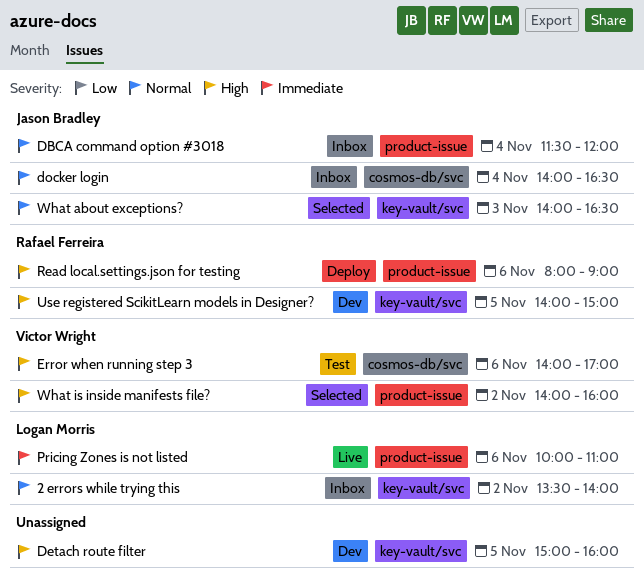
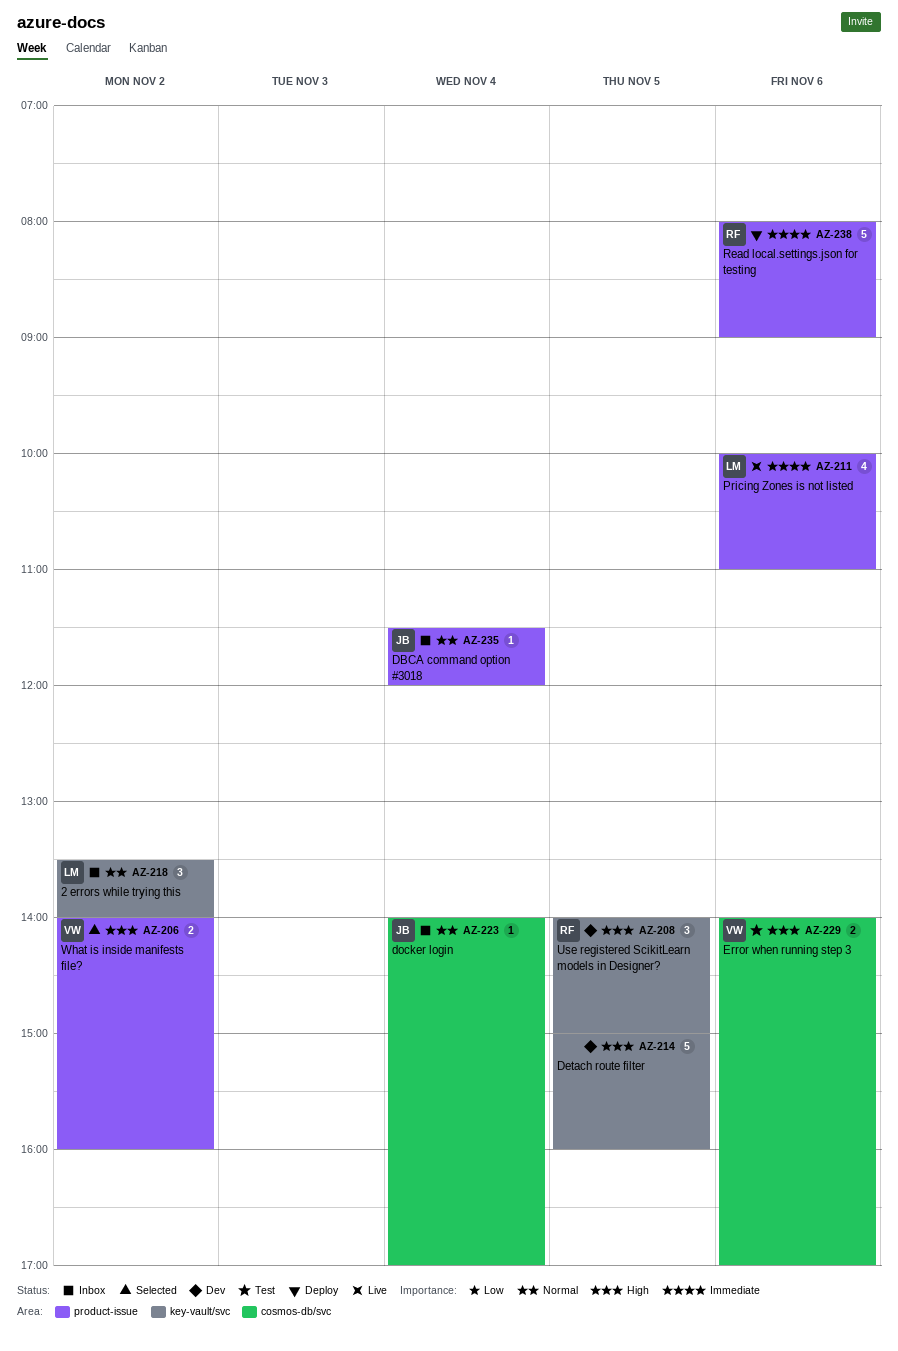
docker login, ends: 16:30 -> 17:00
Read local.settings.json for testing, priority: High -> Immediate
What about exceptions?: present -> none

